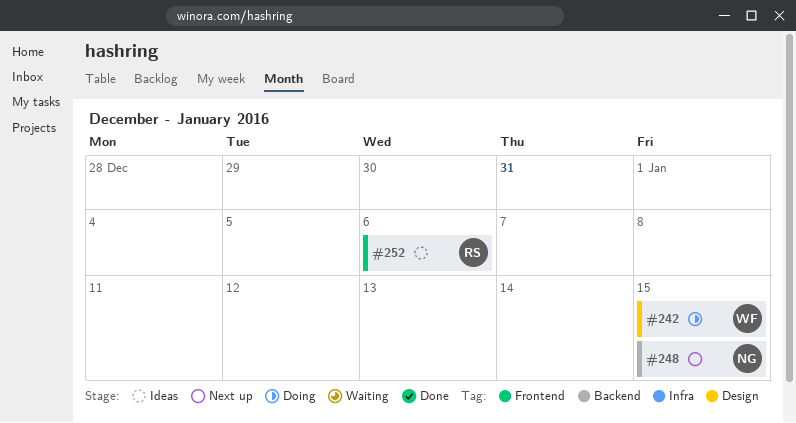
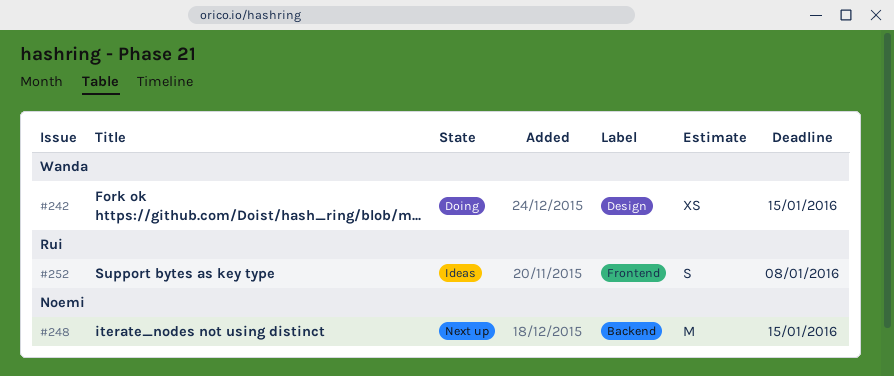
#252, due: Jan 6 -> Jan 8

